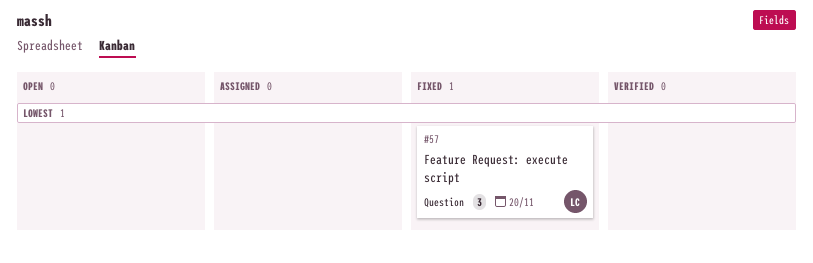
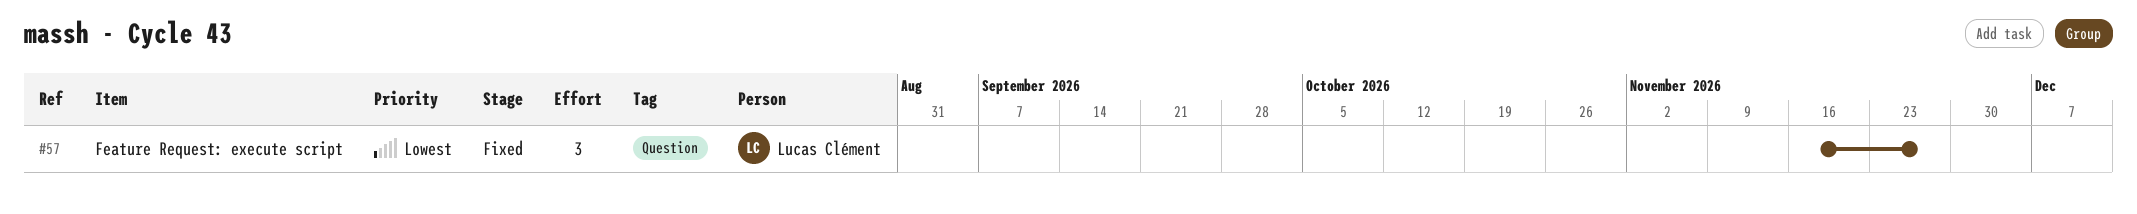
#57, due: Nov 20 -> Nov 27

